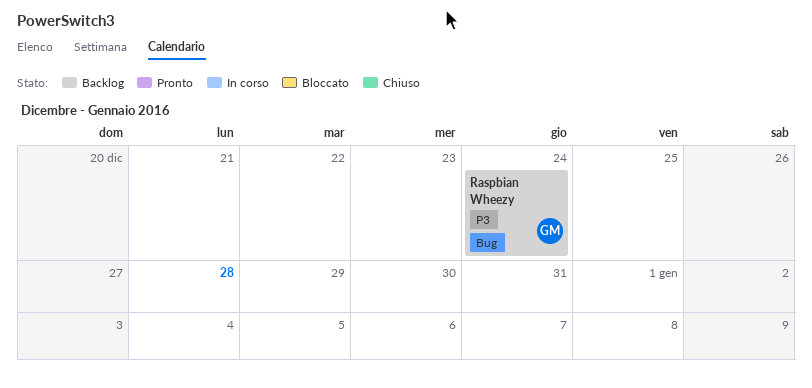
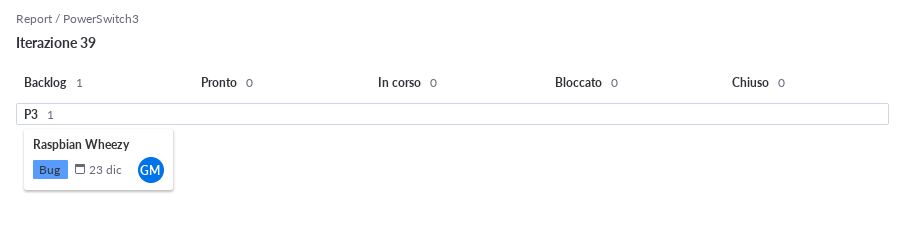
Raspbian Wheezy, due: Dec 24 -> Dec 23

